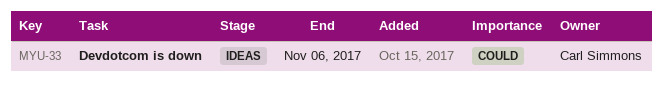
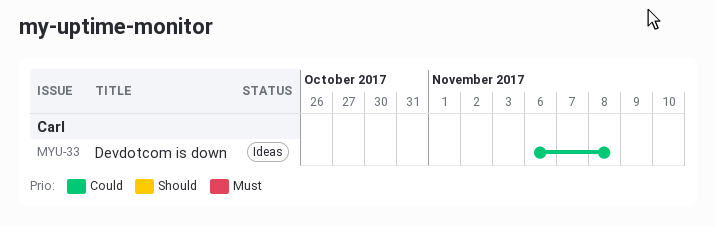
MYU-33, due: Nov 6 -> Nov 8

